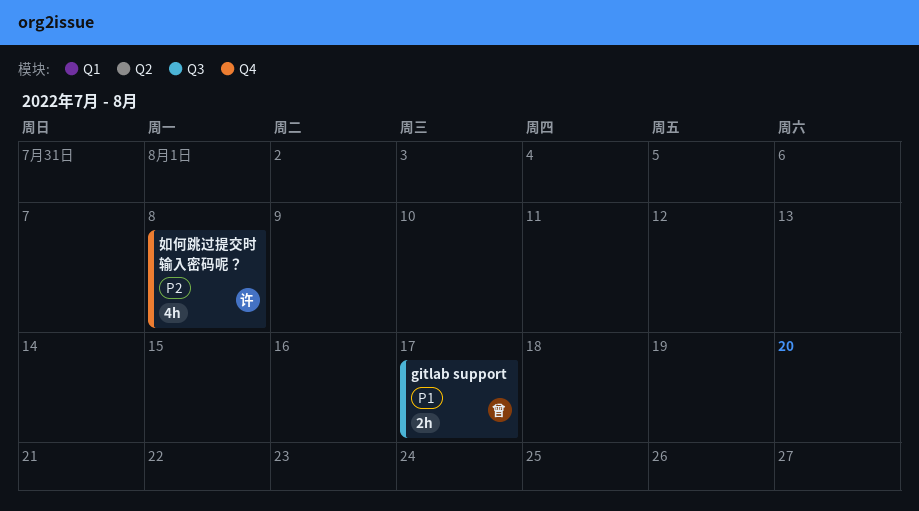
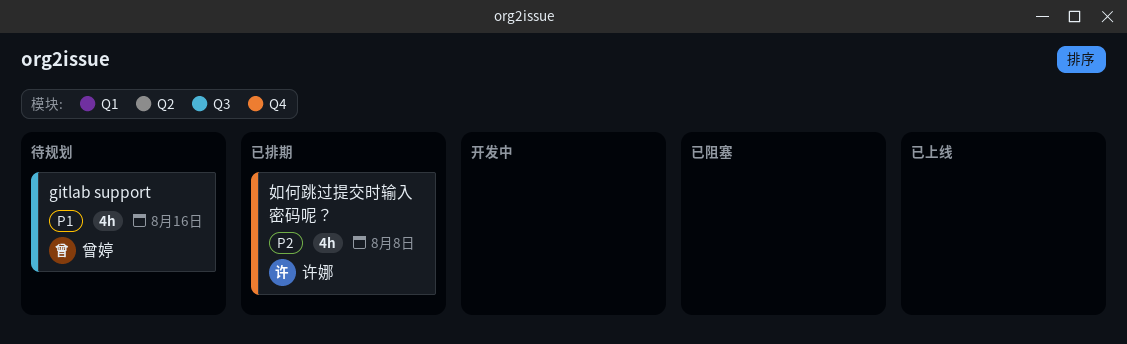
gitlab support, estimate: 2h -> 4h
gitlab support, due: Aug 17 -> Aug 16

